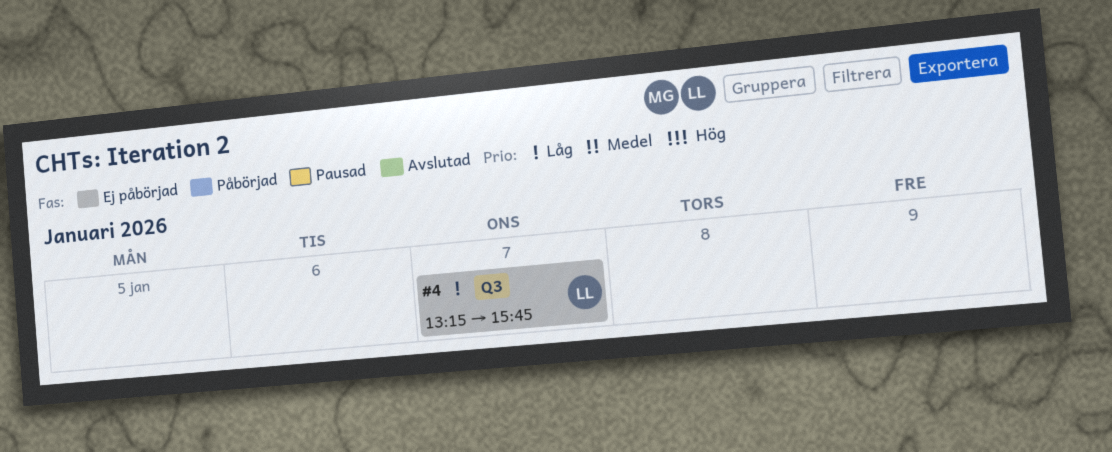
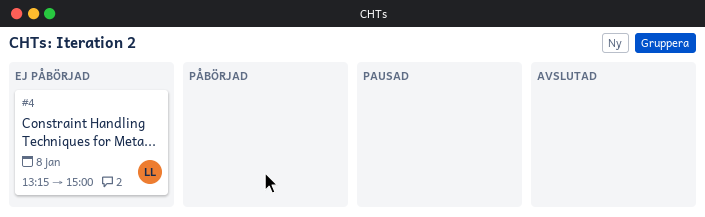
#4, day: Jan 7 -> Jan 8
#4, ends: 15:45 -> 15:00

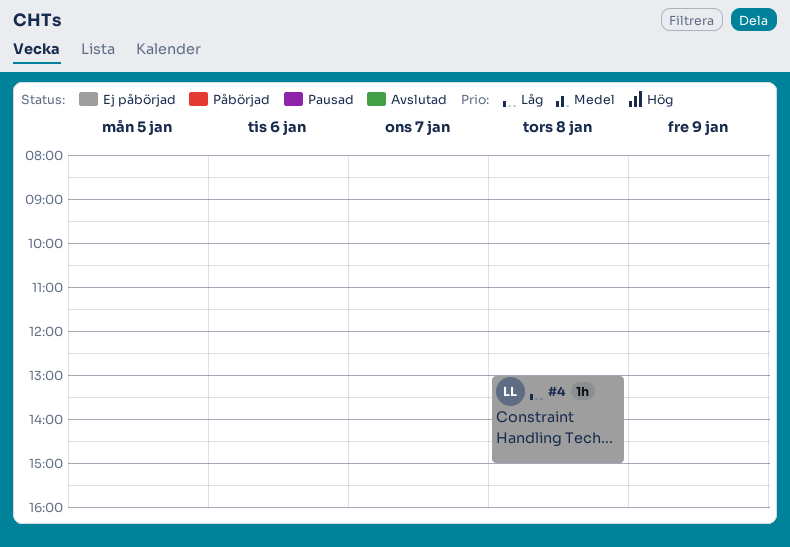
#4, begins: 13:15 -> 13:00

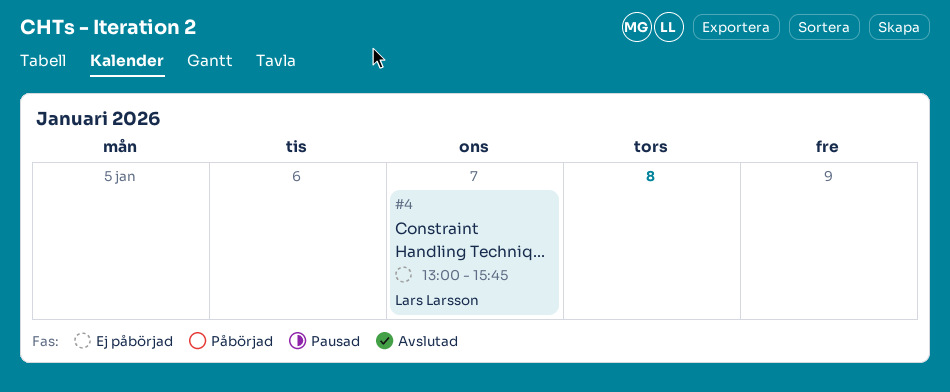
#4, day: Jan 8 -> Jan 7
#4, ends: 15:00 -> 15:45

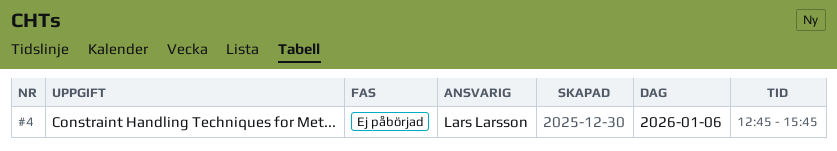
#4, day: Jan 7 -> Jan 6
#4, begins: 13:00 -> 12:45

